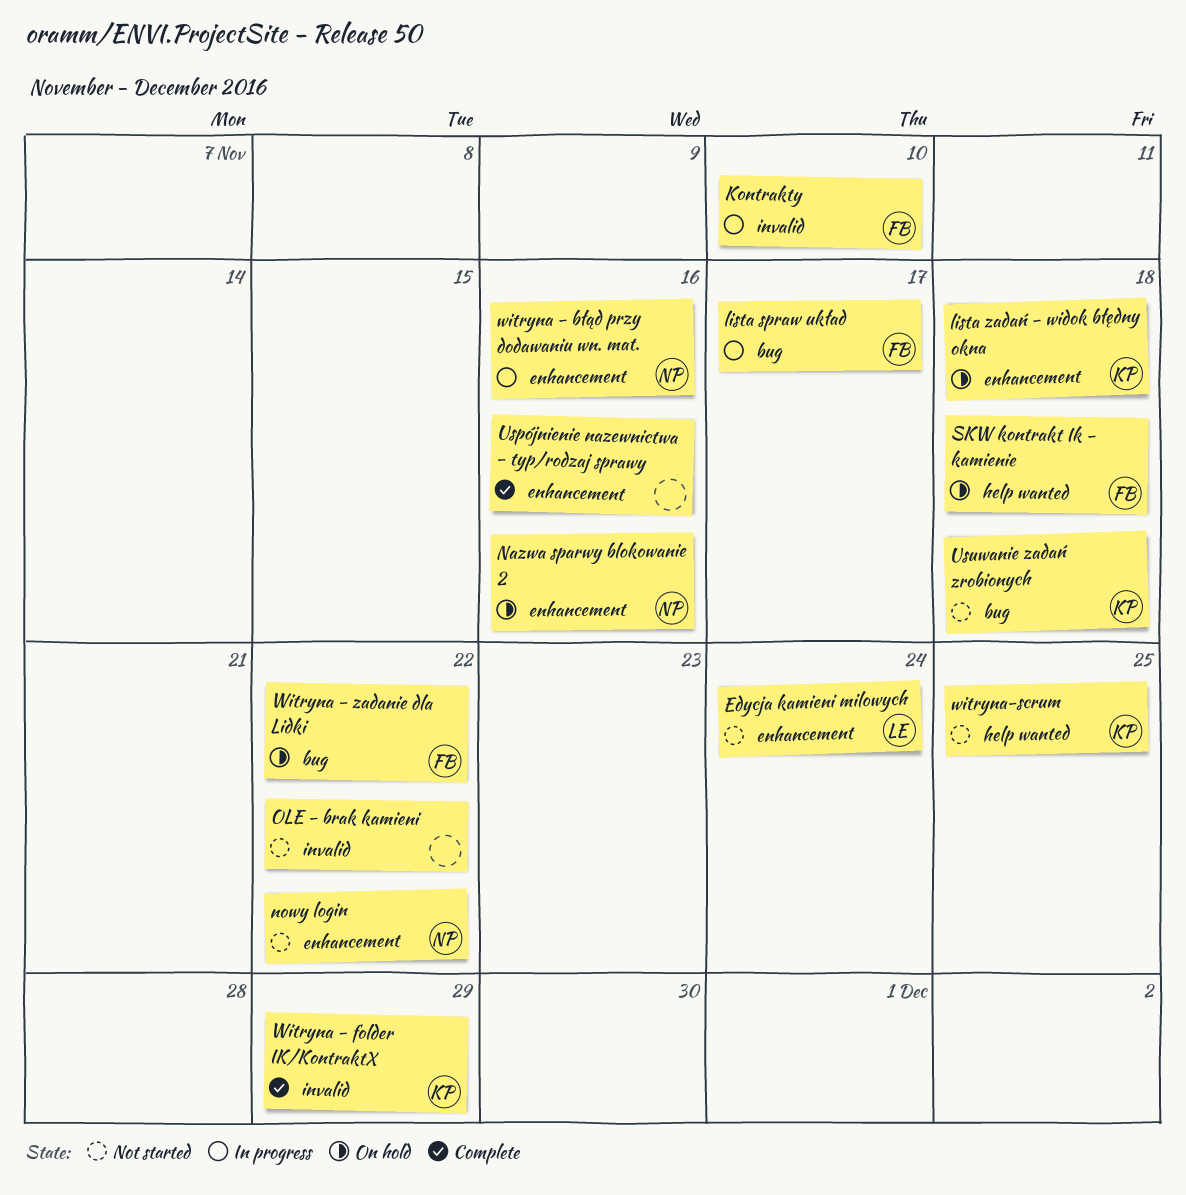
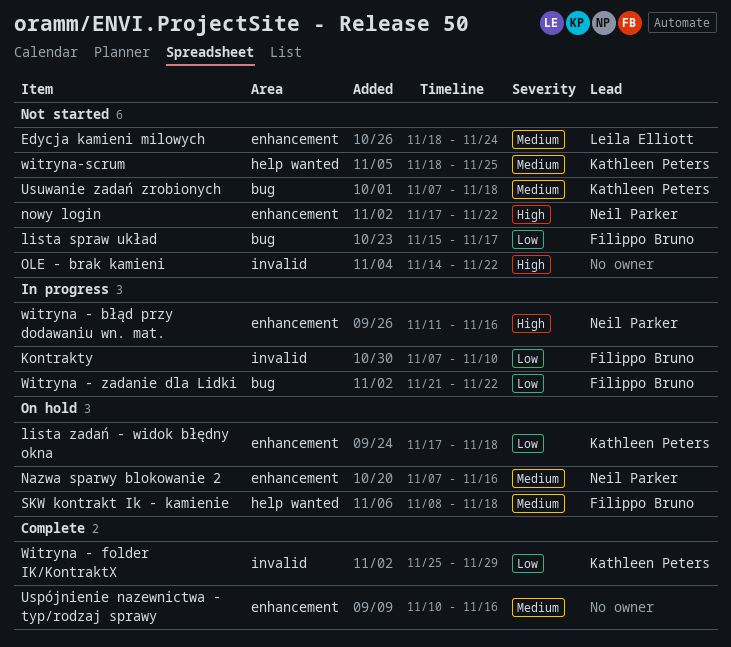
lista spraw układ, status: In progress -> Not started
Witryna - zadanie dla Lidki, status: On hold -> In progress

